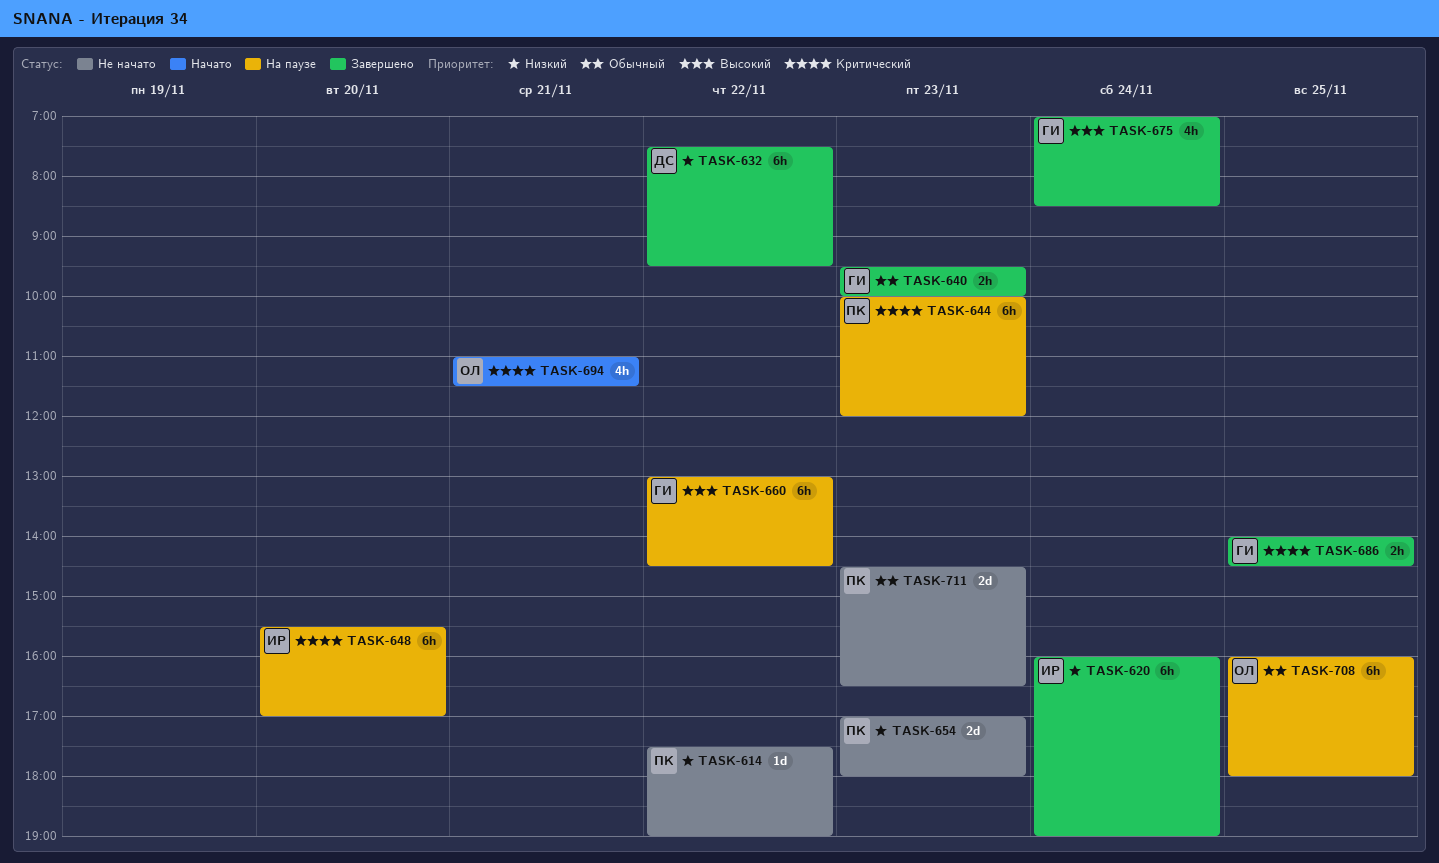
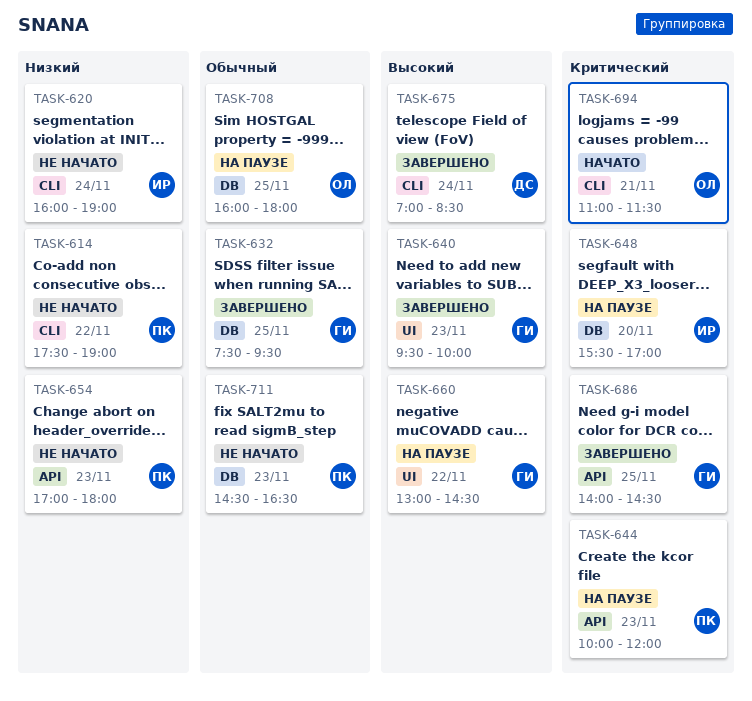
TASK-620, status: Завершено -> Не начато
TASK-632, owner: ДС -> ГИ
TASK-632, priority: Низкий -> Обычный
TASK-632, day: Nov 22 -> Nov 25
TASK-640, priority: Обычный -> Высокий
TASK-675, owner: ГИ -> ДС

